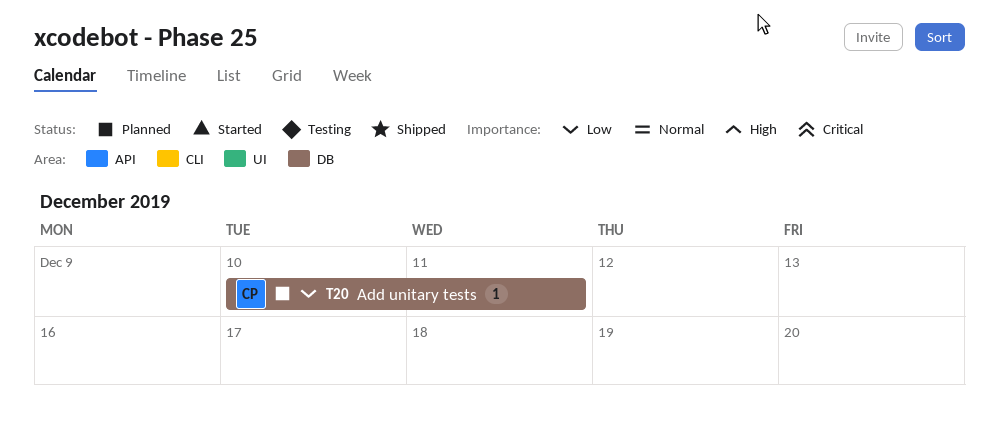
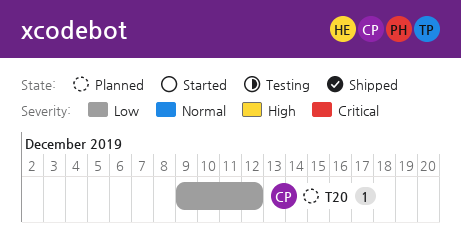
T20, start: Dec 10 -> Dec 9
T20, due: Dec 11 -> Dec 12

